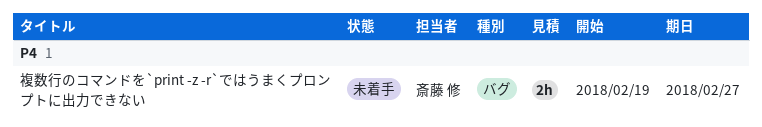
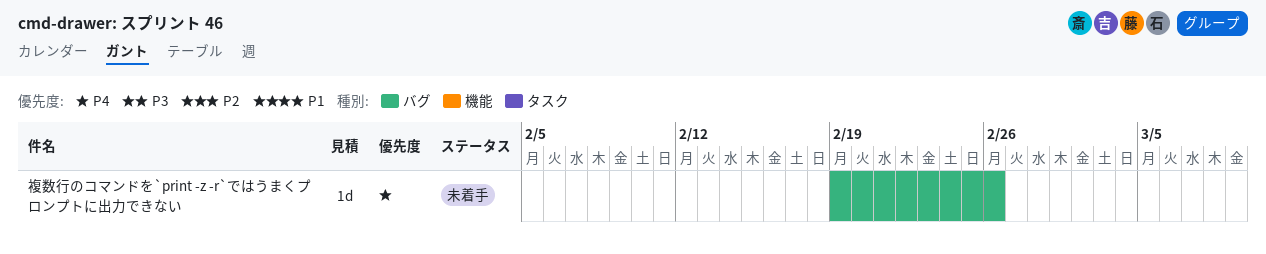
複数行のコマンドを`print -z -r`ではうまくプロンプトに出力できない, estimate: 2h -> 1d
複数行のコマンドを`print -z -r`ではうまくプロンプトに出力できない, due: Feb 27 -> Feb 26

